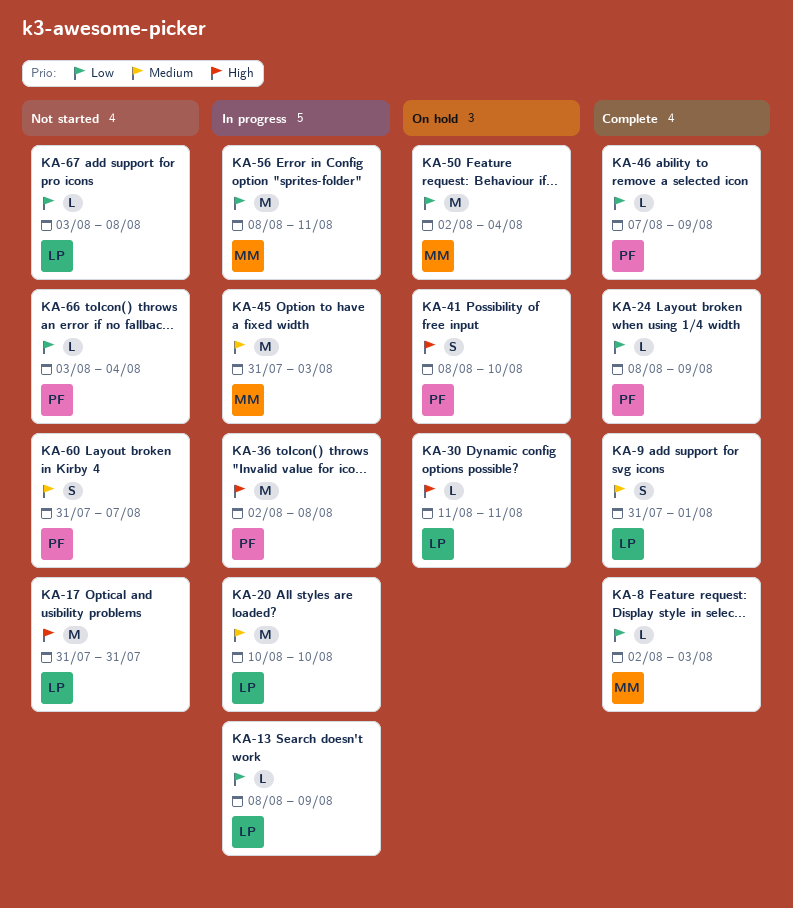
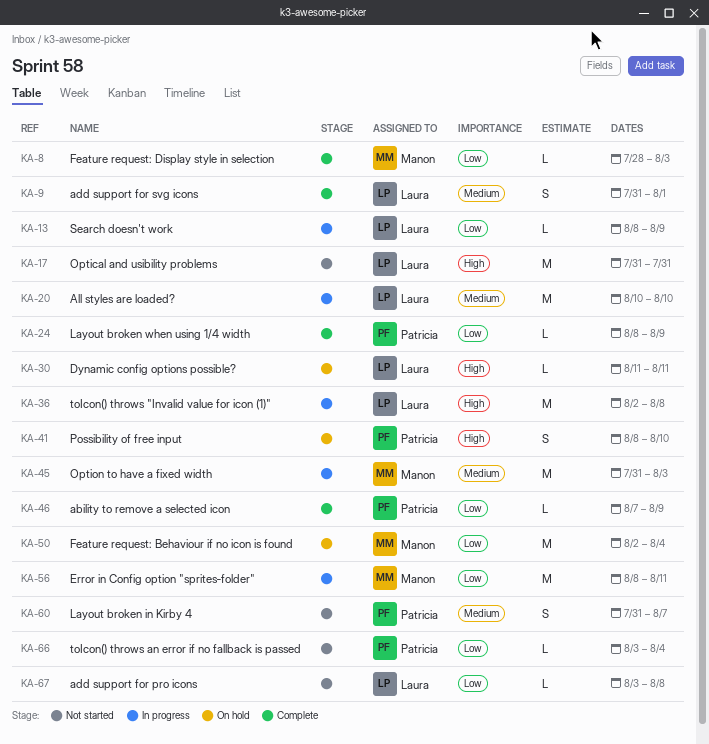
KA-8, start: Aug 2 -> Jul 28
KA-36, owner: Patricia -> Laura

